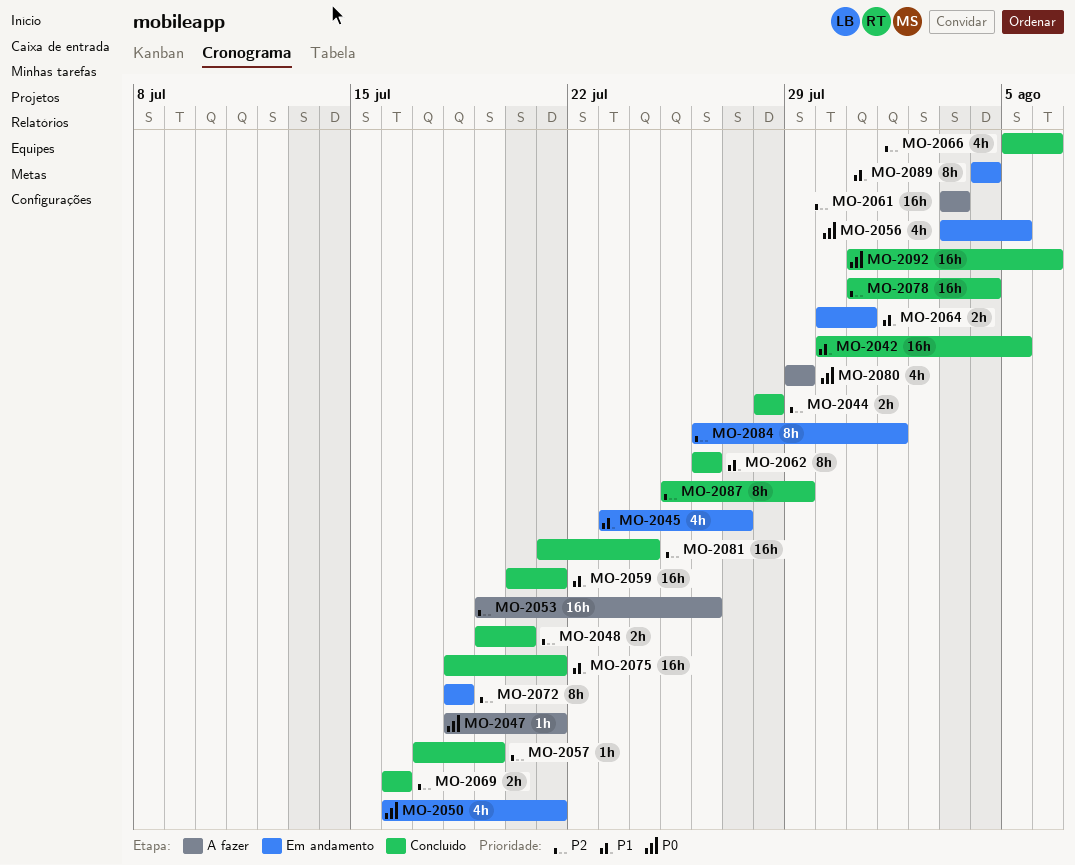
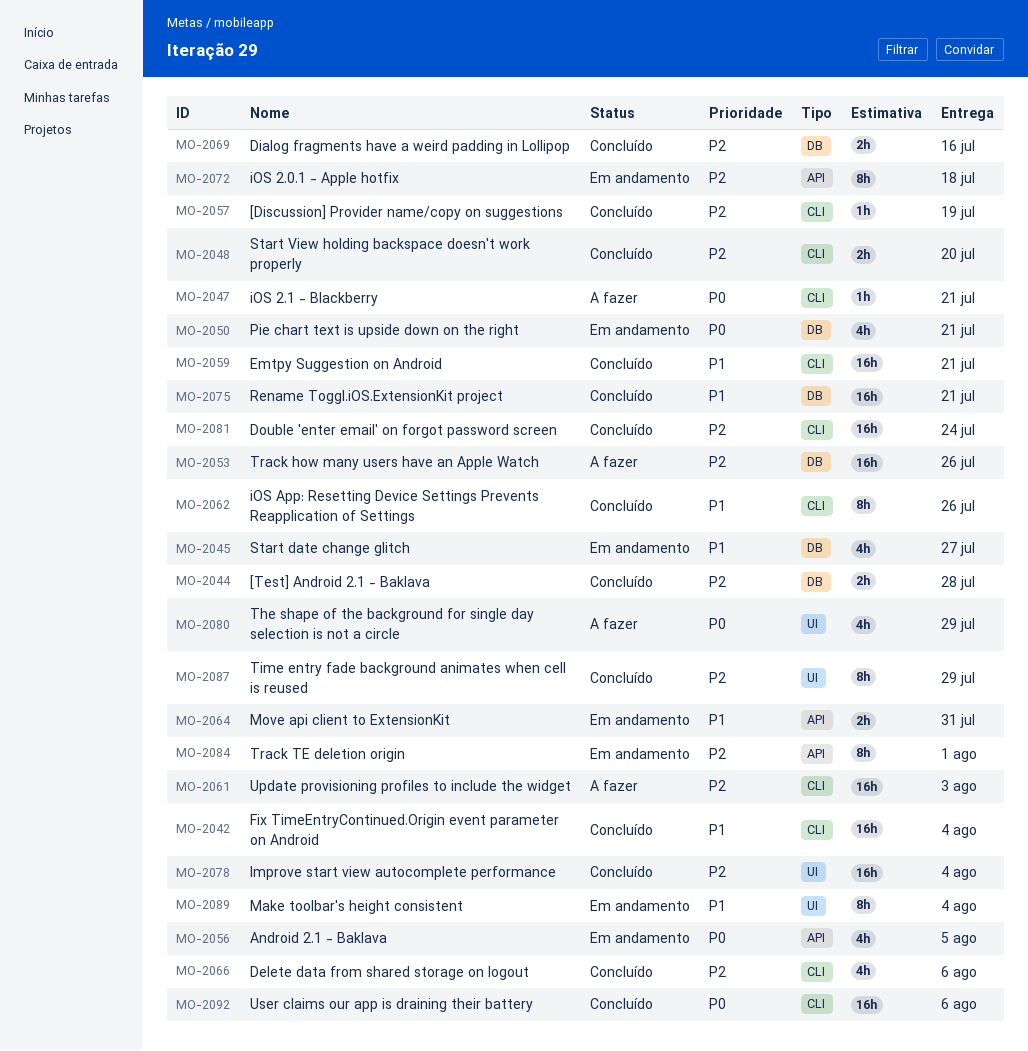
MO-2042, due: Aug 5 -> Aug 4

